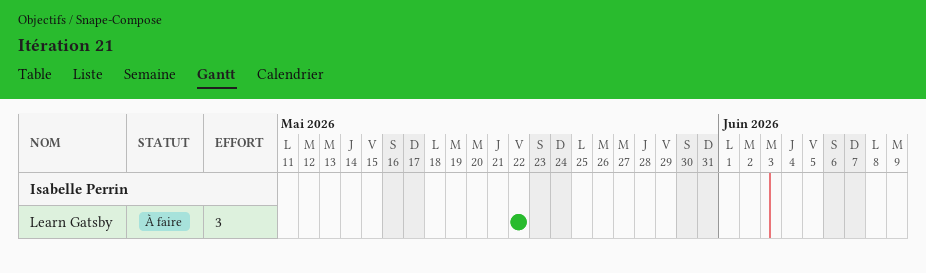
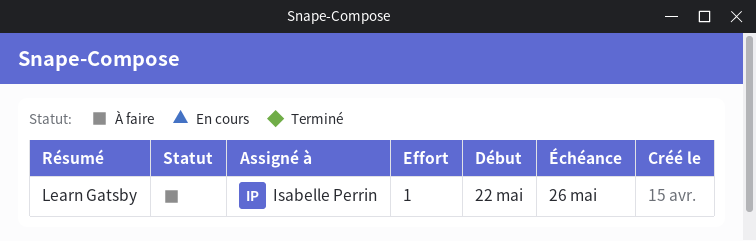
Learn Gatsby, estimate: 3 -> 1
Learn Gatsby, due: May 22 -> May 26

